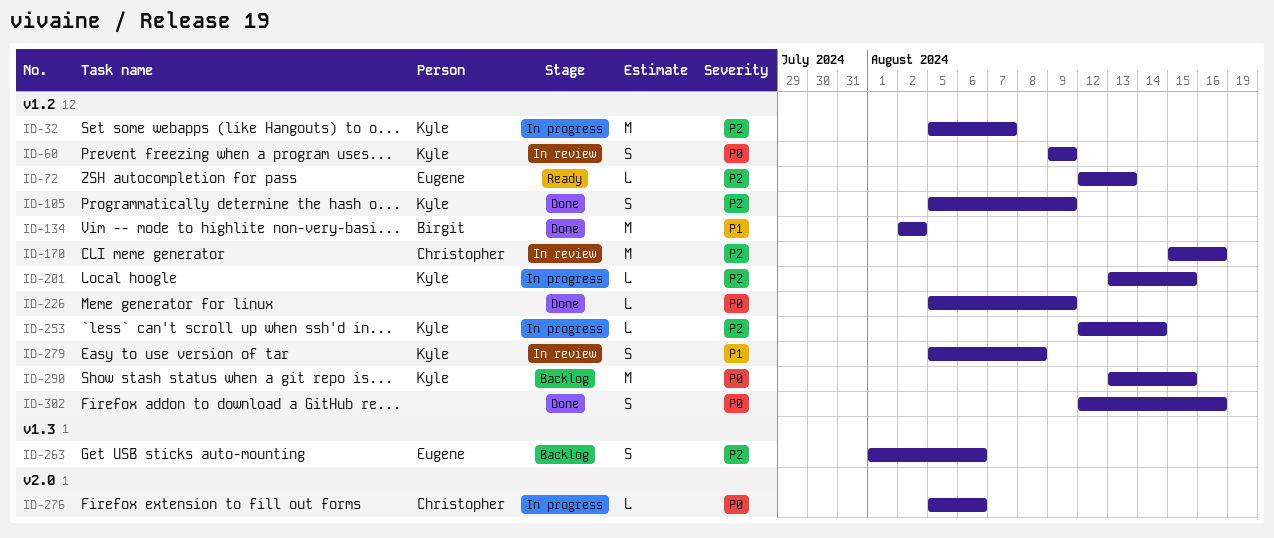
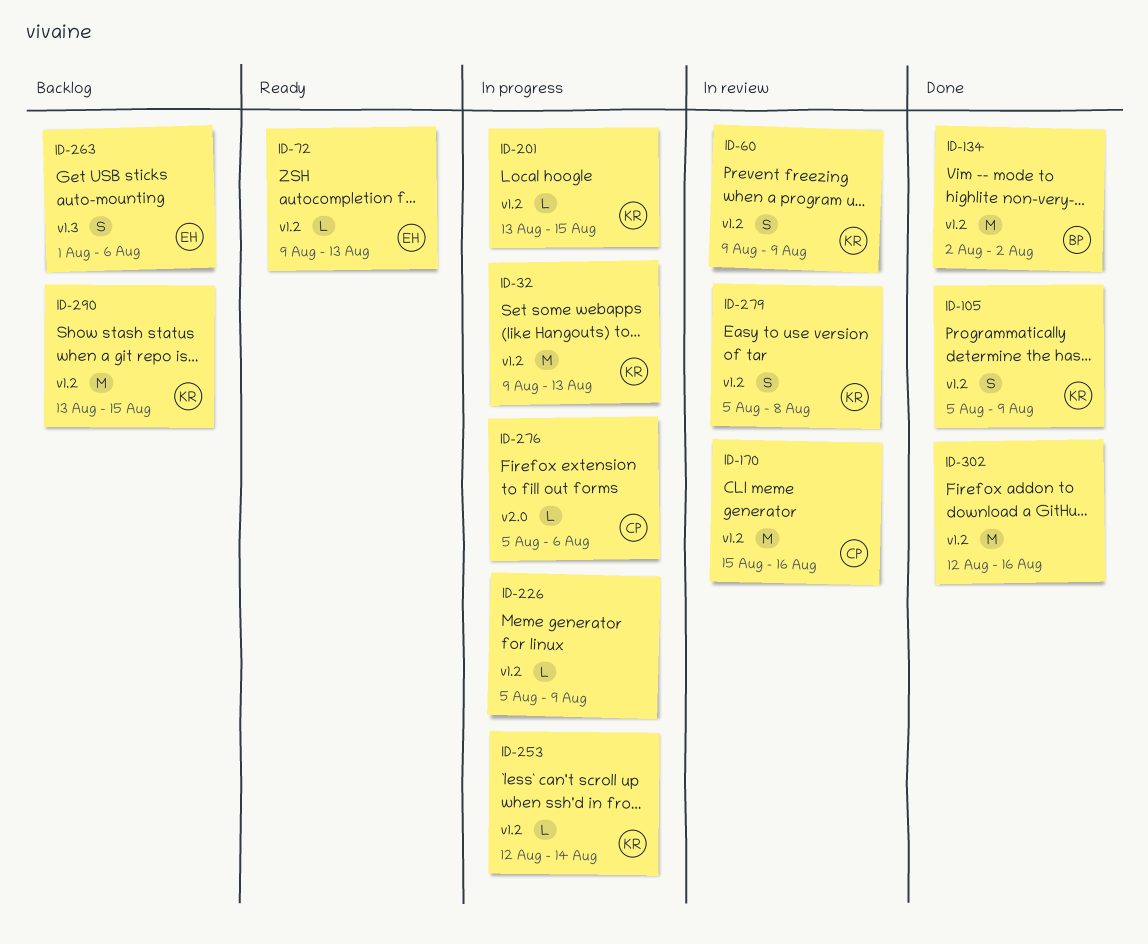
ID-32, start: Aug 5 -> Aug 9
ID-32, due: Aug 7 -> Aug 13
ID-72, start: Aug 12 -> Aug 9
ID-226, status: Done -> In progress
ID-302, estimate: S -> M

